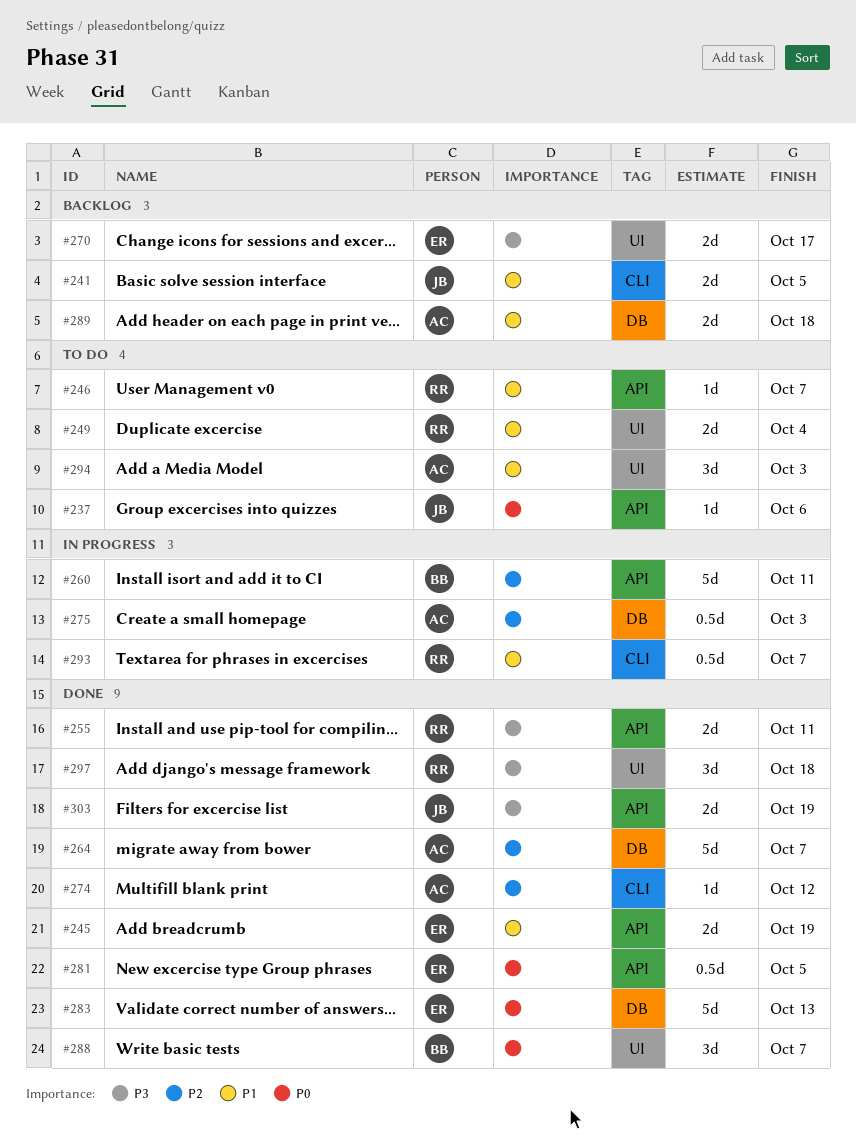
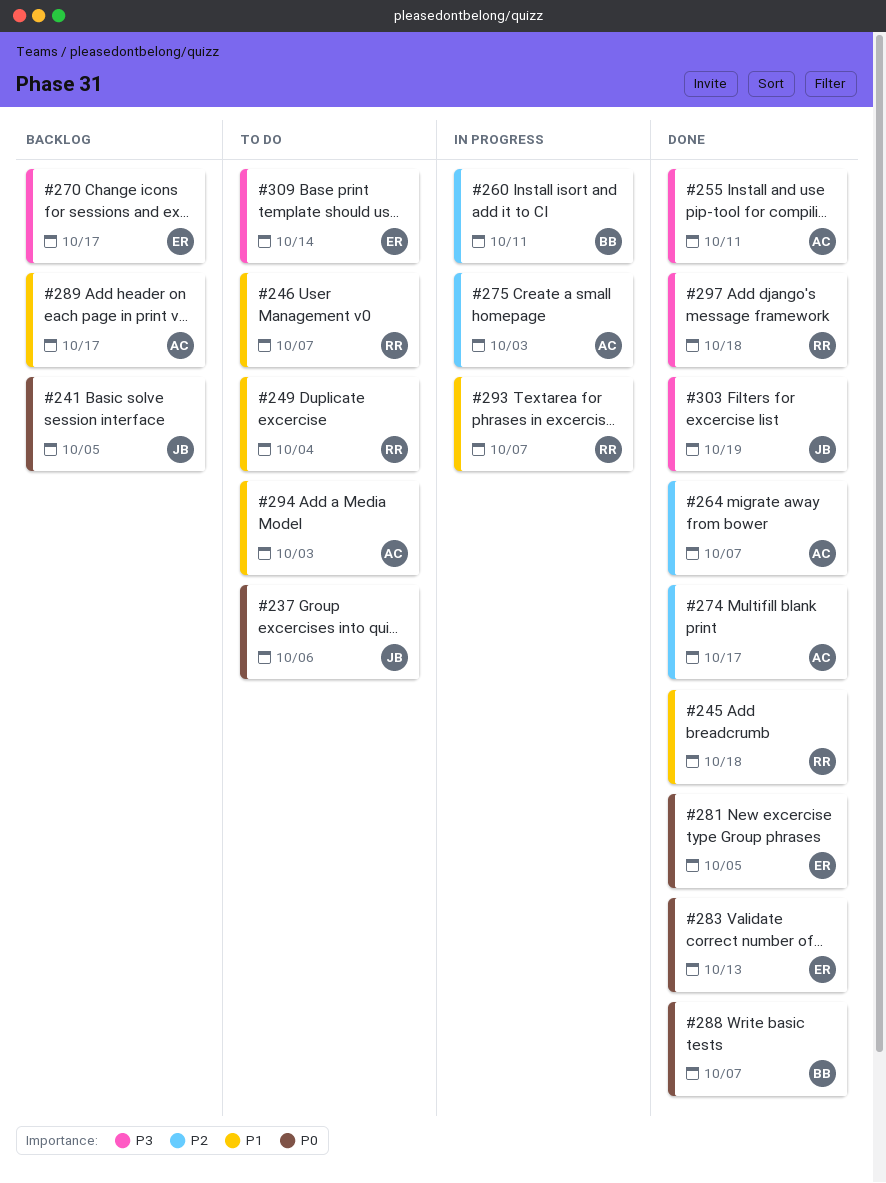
#241, priority: P1 -> P0
#245, owner: ER -> RR
#245, due: Oct 19 -> Oct 18
#255, owner: RR -> AC
#274, due: Oct 12 -> Oct 17
#289, due: Oct 18 -> Oct 17
#309: none -> present

